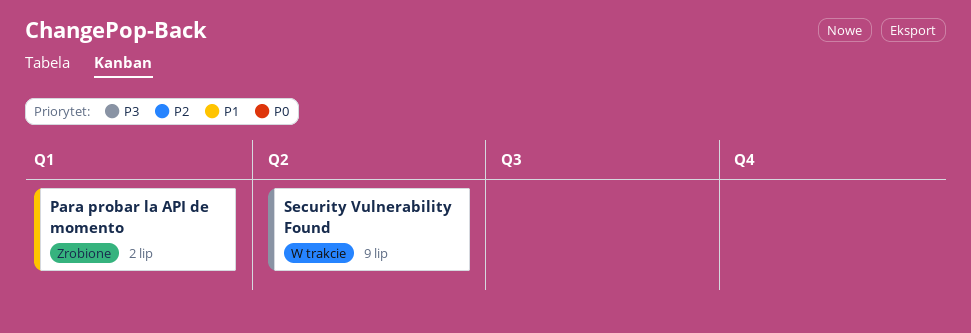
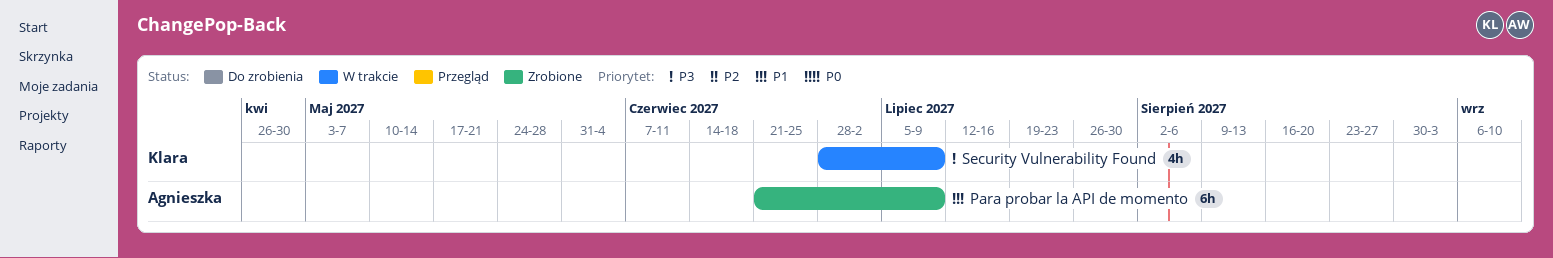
Para probar la API de momento, due: Jul 2 -> Jul 9

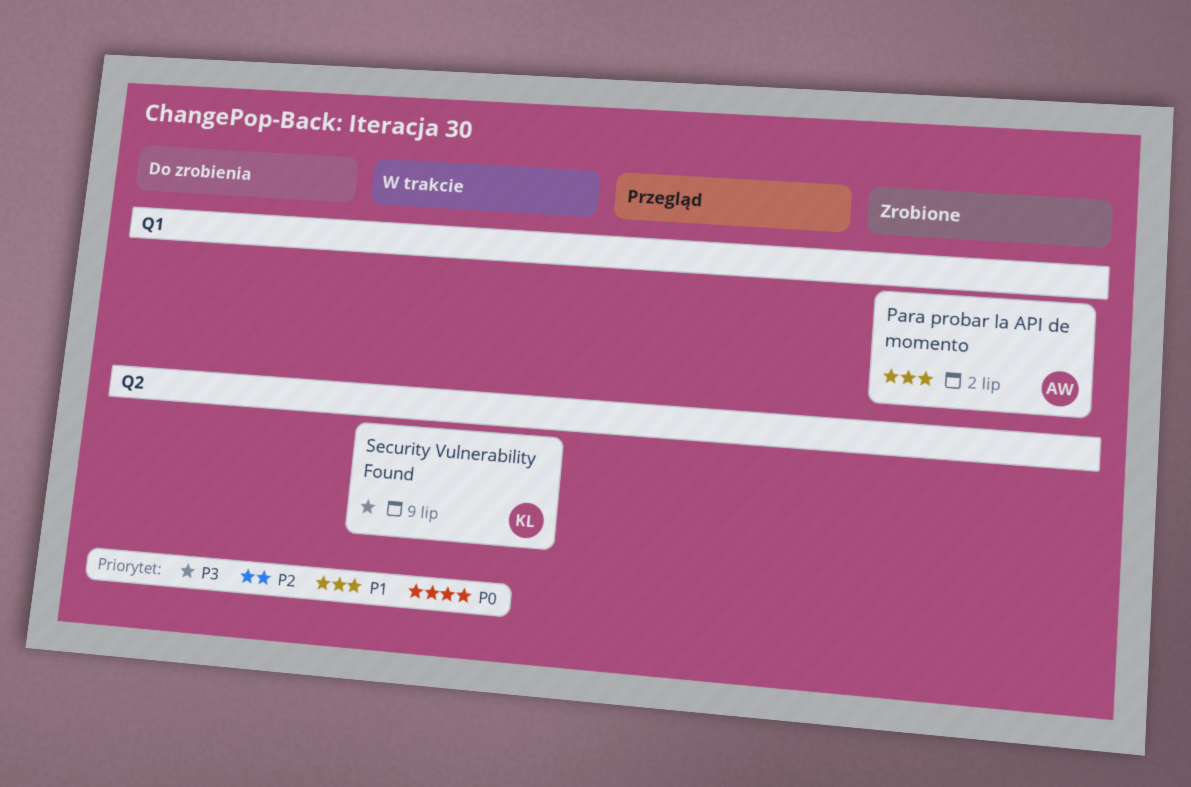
Para probar la API de momento, due: Jul 9 -> Jul 2

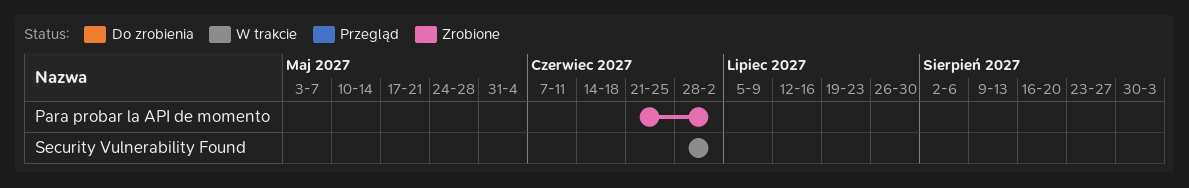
Security Vulnerability Found, due: Jul 9 -> Jul 2

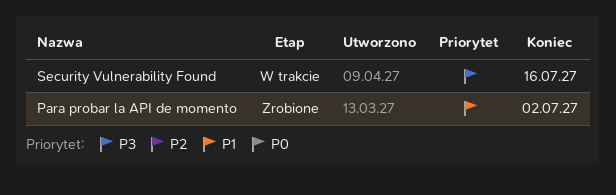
Security Vulnerability Found, due: Jul 2 -> Jul 16

